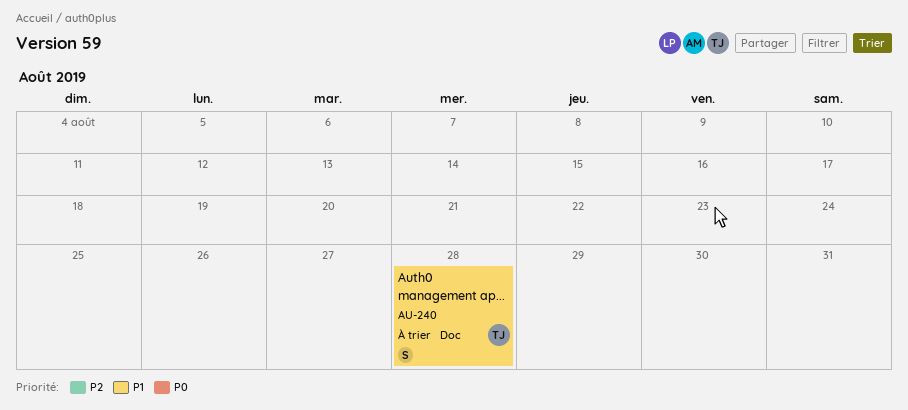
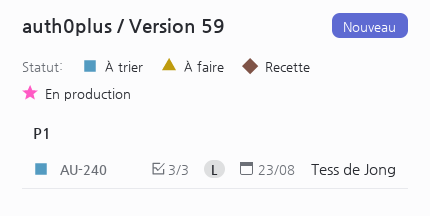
AU-240, estimate: S -> L
AU-240, due: Aug 28 -> Aug 23

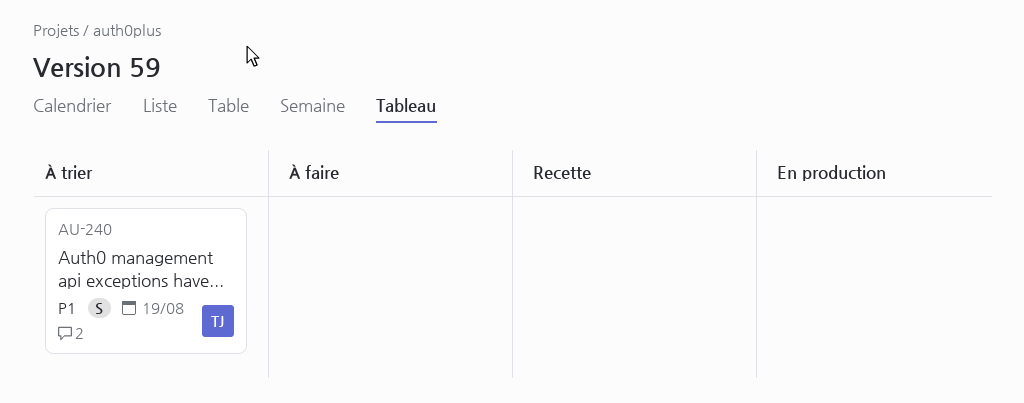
AU-240, estimate: L -> S
AU-240, due: Aug 23 -> Aug 19

